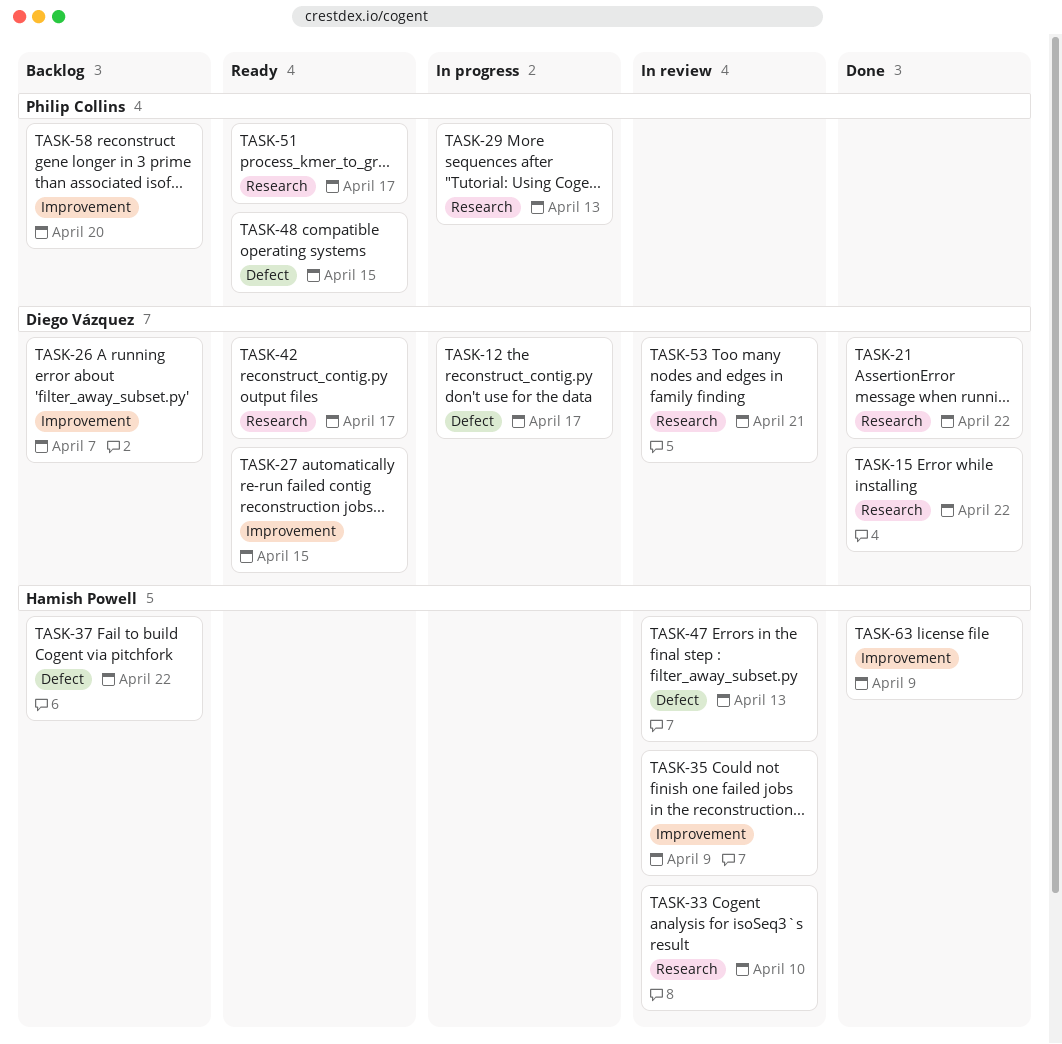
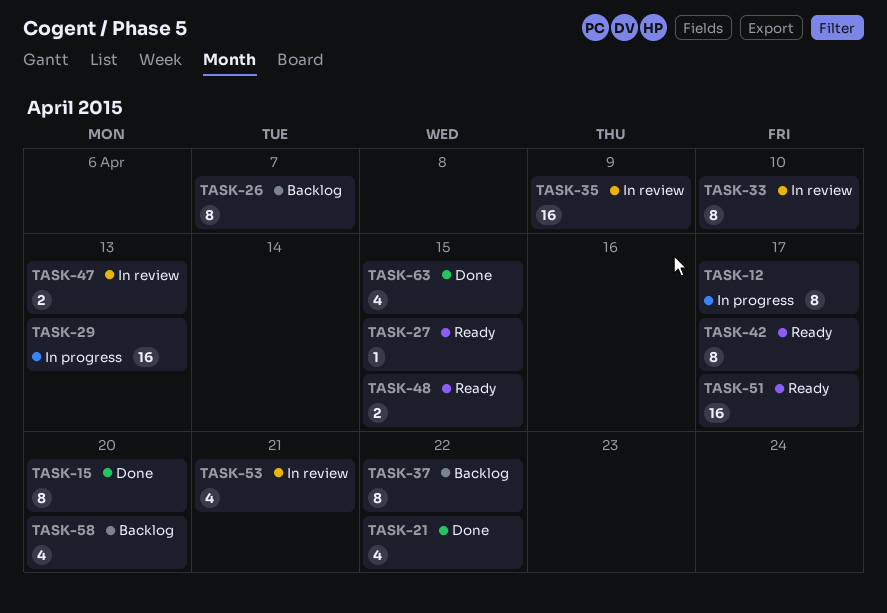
TASK-15, due: Apr 22 -> Apr 20
TASK-63, due: Apr 9 -> Apr 15

